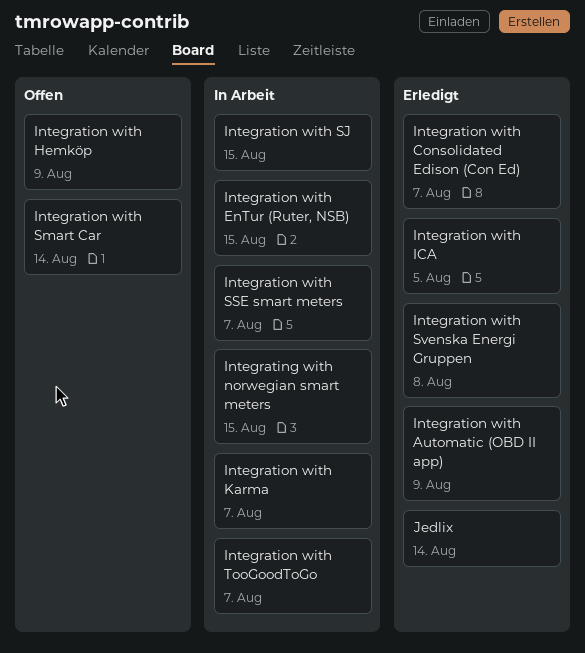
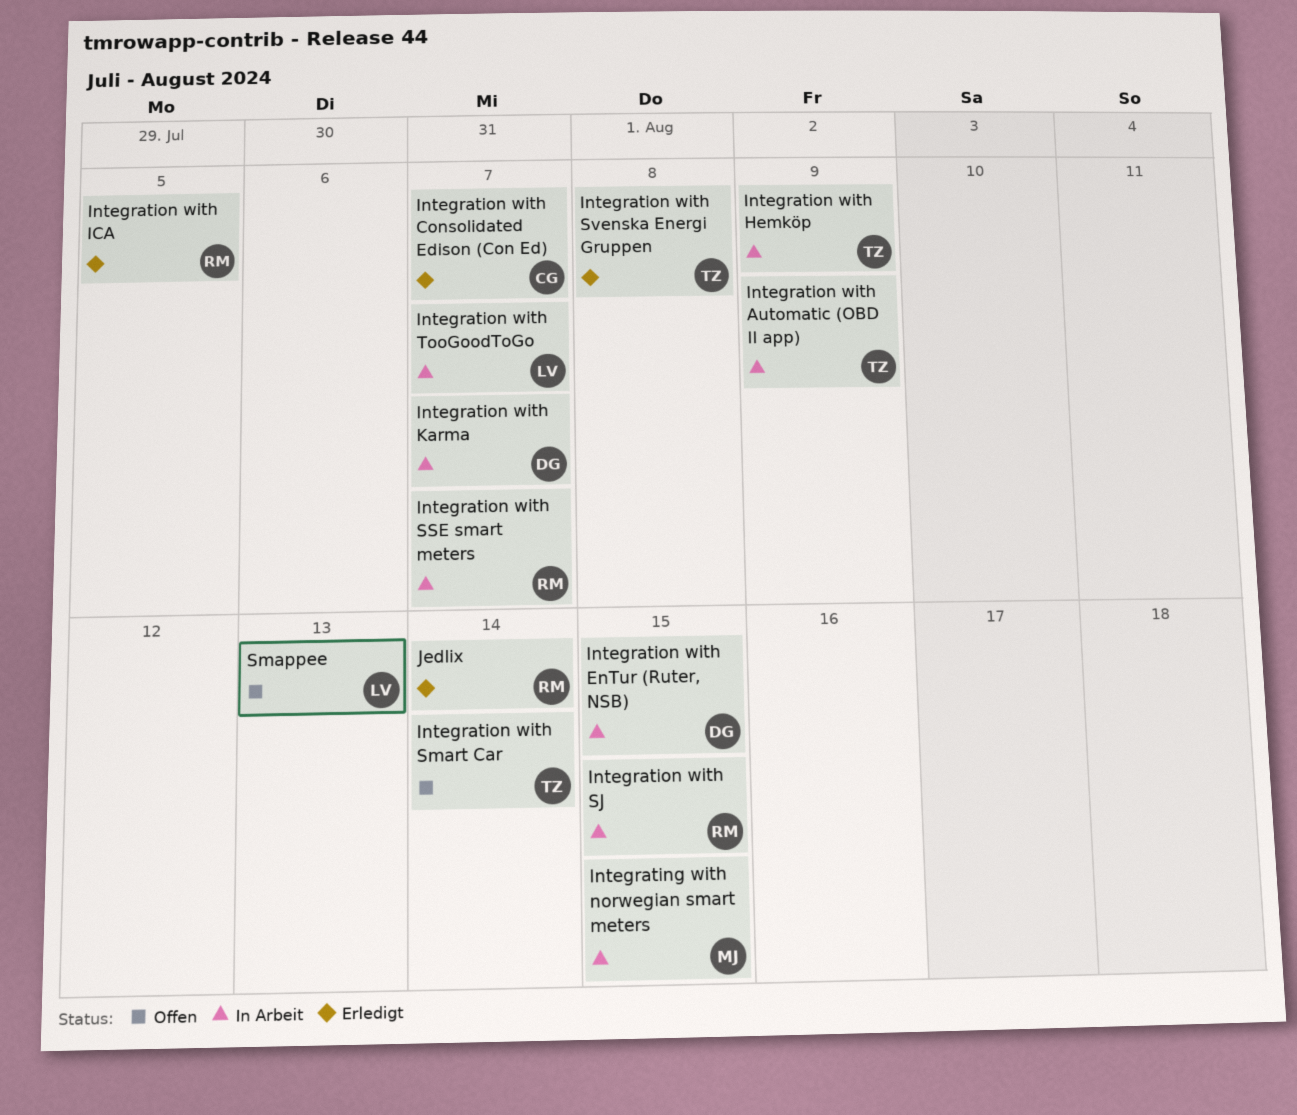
Integration with Automatic (OBD II app), status: Erledigt -> In Arbeit
Integration with Hemköp, status: Offen -> In Arbeit
Smappee: none -> present

